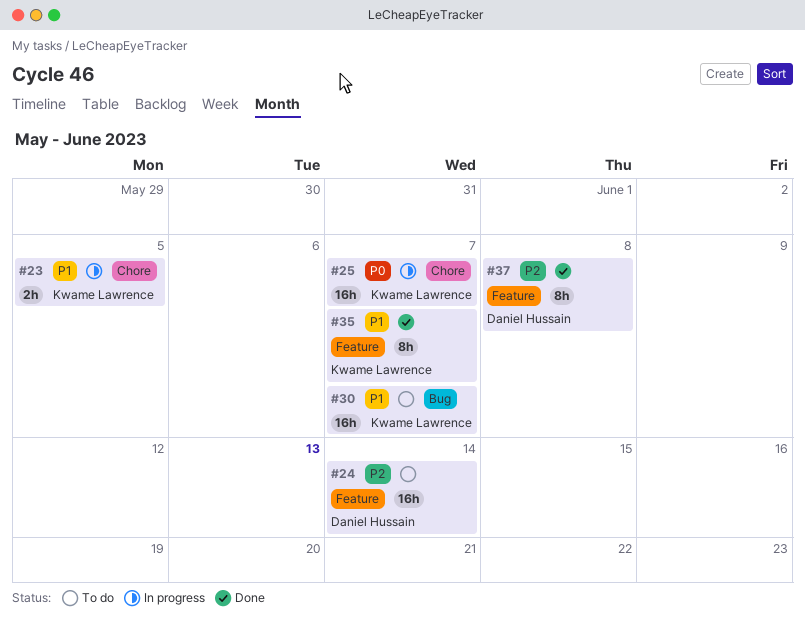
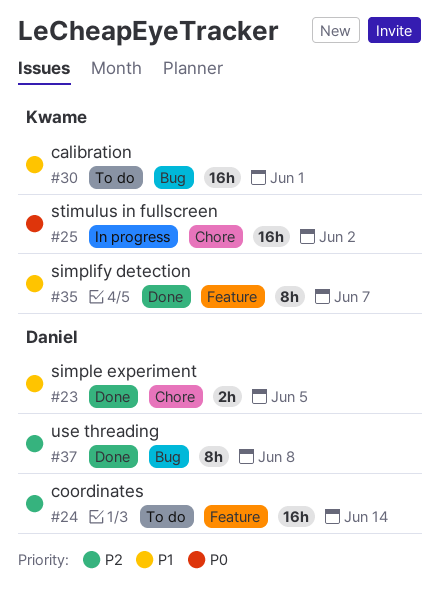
#23, status: In progress -> Done
#23, owner: Kwame Lawrence -> Daniel Hussain
#25, due: Jun 7 -> Jun 2
#30, due: Jun 7 -> Jun 1
#37, label: Feature -> Bug

